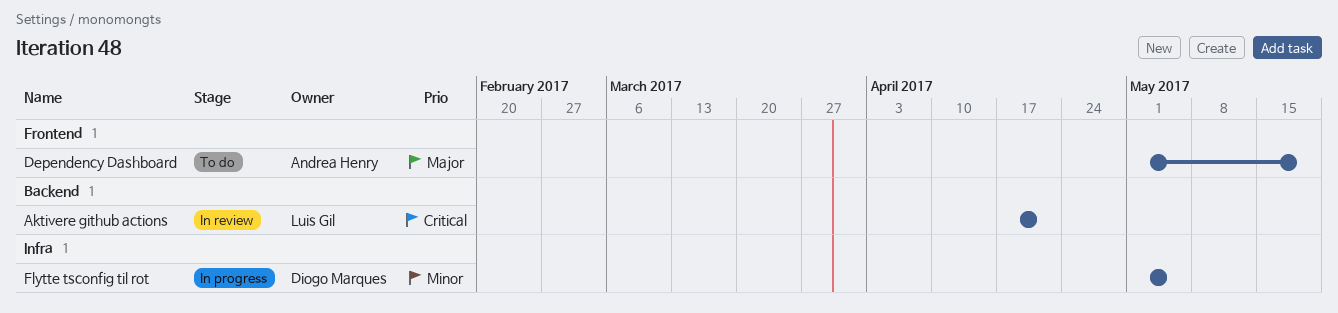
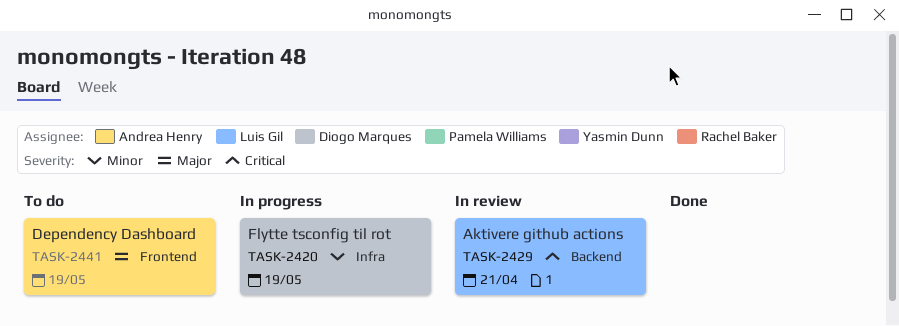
Flytte tsconfig til rot, due: May 5 -> May 19

